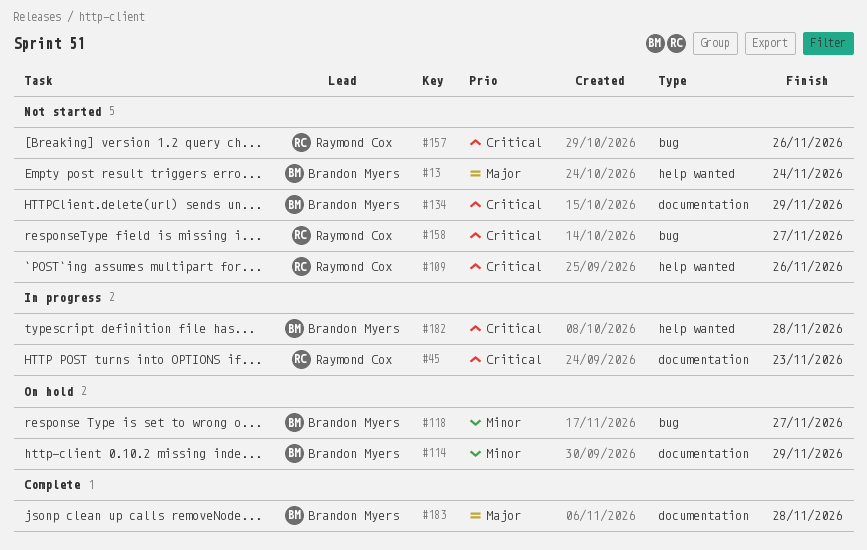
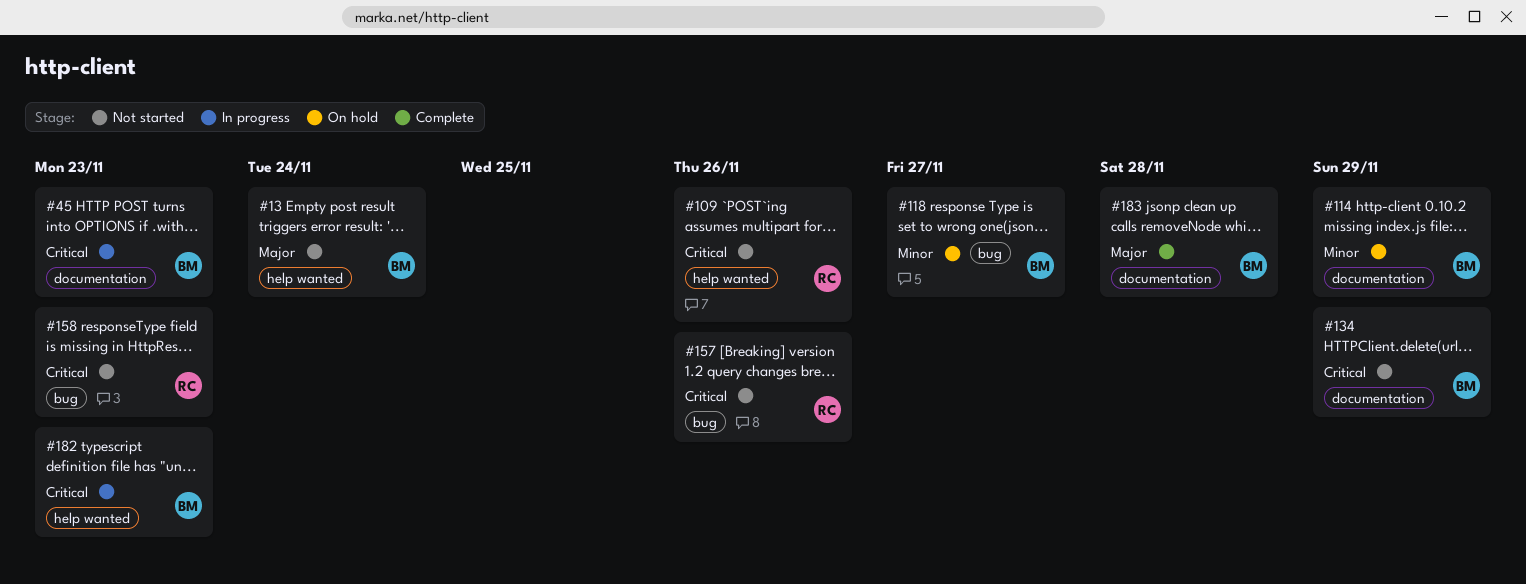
#45, owner: Raymond Cox -> Brandon Myers
#158, due: Nov 27 -> Nov 23
#182, due: Nov 28 -> Nov 23

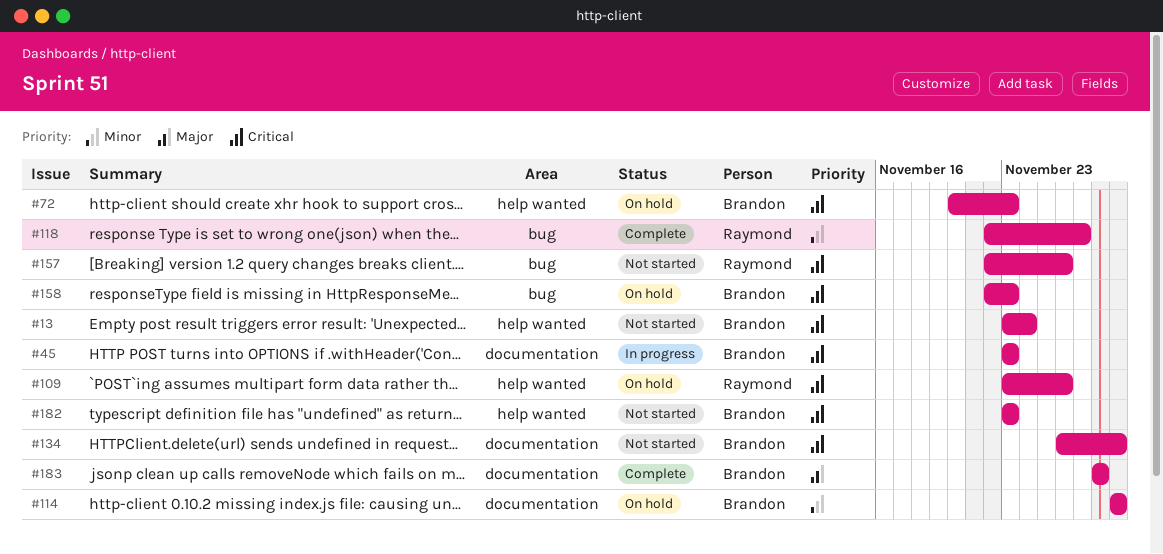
#13, priority: Major -> Critical
#72: none -> present
#109, status: Not started -> On hold
#118, status: On hold -> Complete
#118, owner: Brandon -> Raymond
#158, status: Not started -> On hold
#158, owner: Raymond -> Brandon
#182, status: In progress -> Not started

